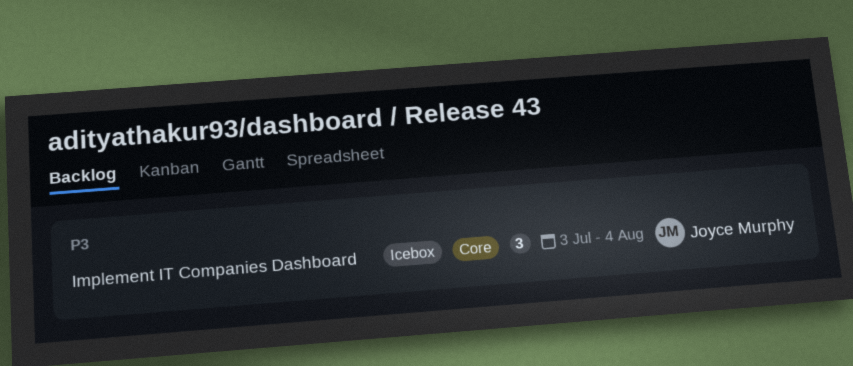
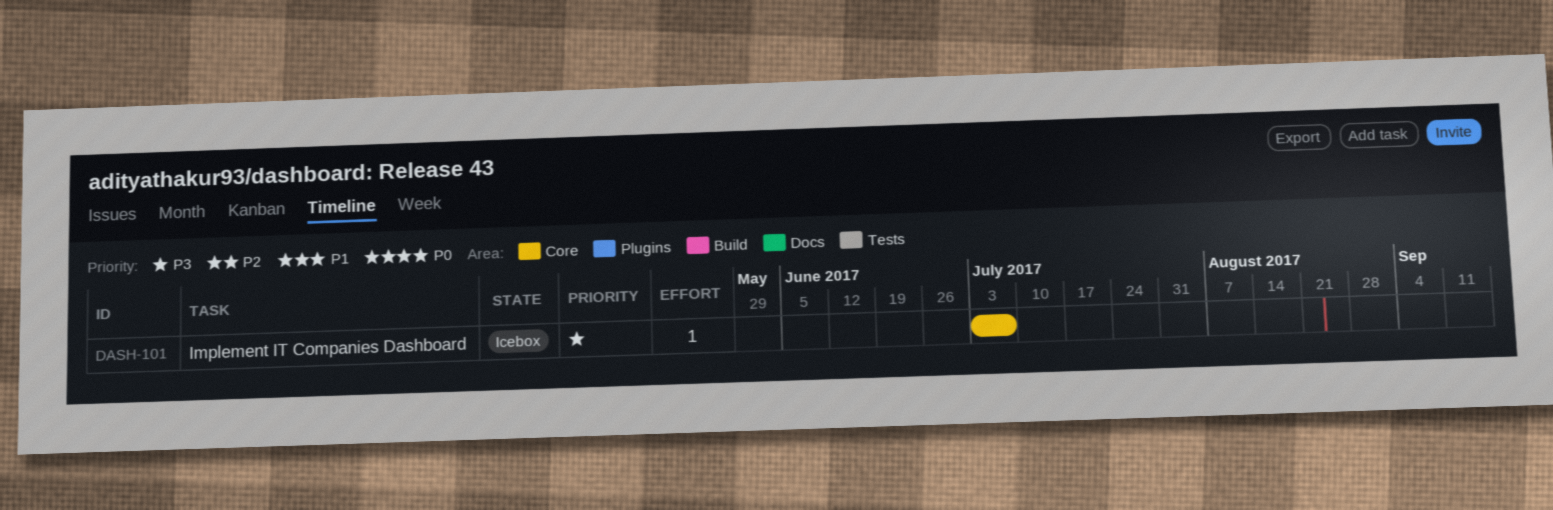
Implement IT Companies Dashboard, estimate: 3 -> 1
Implement IT Companies Dashboard, due: Aug 4 -> Jul 7

